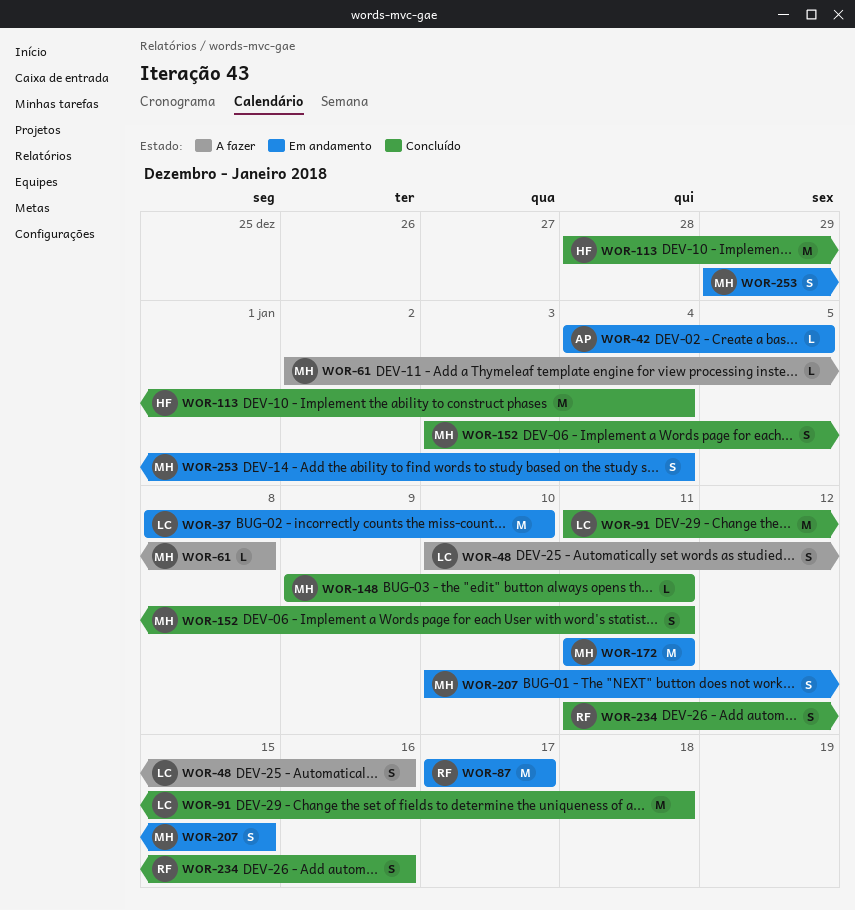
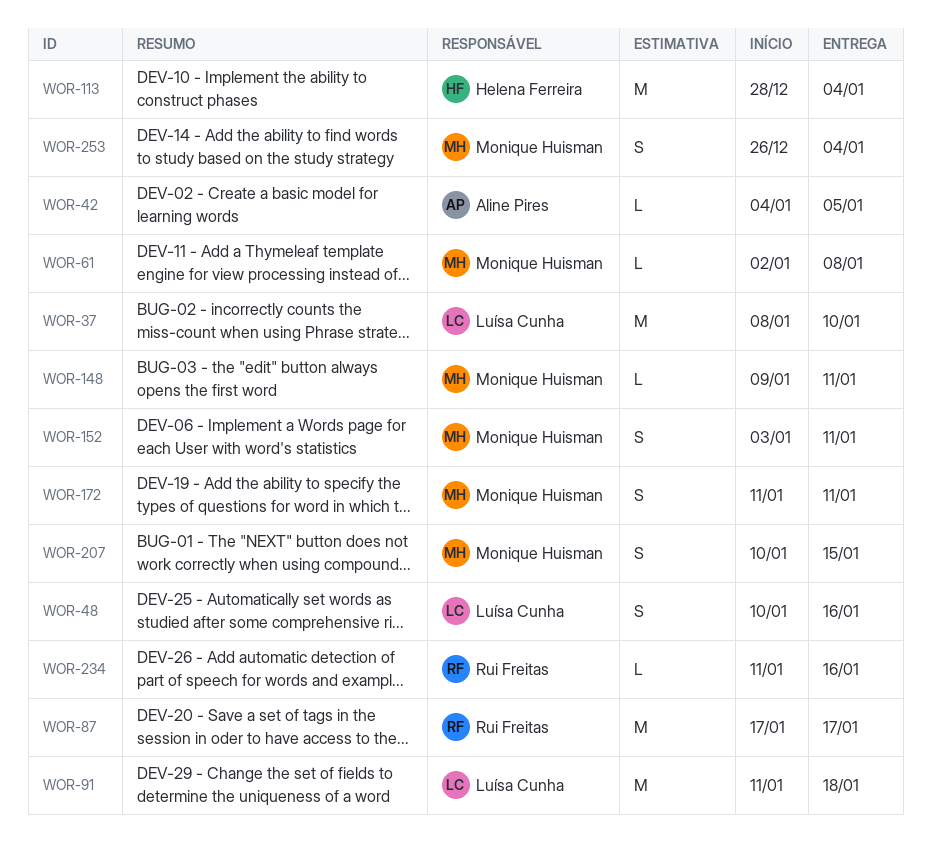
WOR-172, estimate: M -> S
WOR-234, estimate: S -> L
WOR-253, start: Dec 29 -> Dec 26

